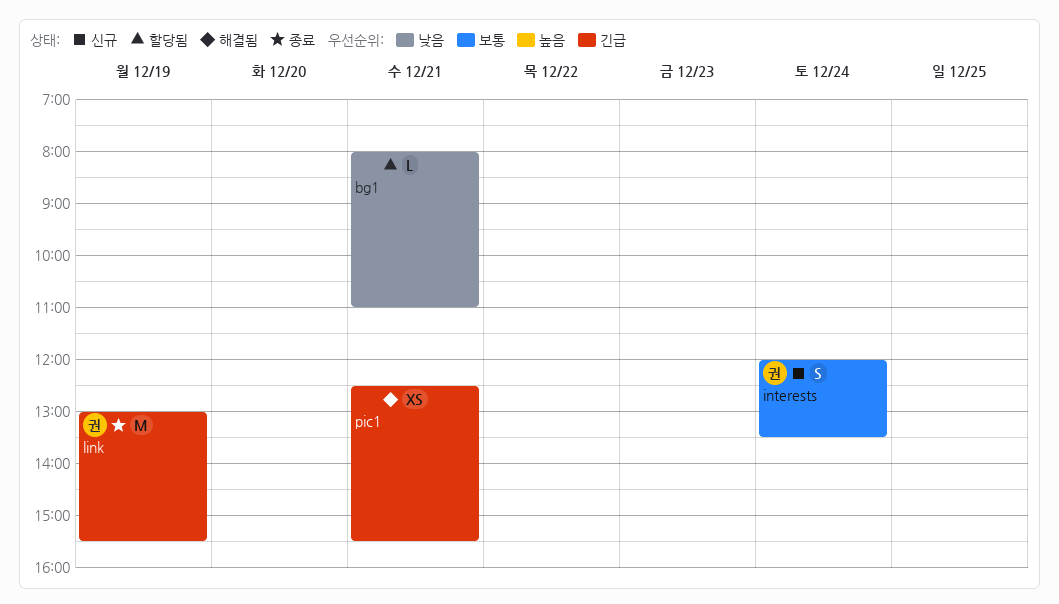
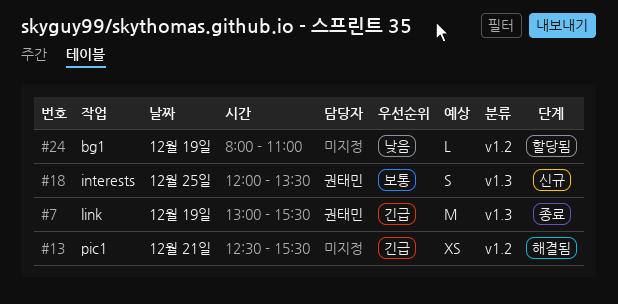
bg1, day: Dec 21 -> Dec 19
interests, day: Dec 24 -> Dec 25

